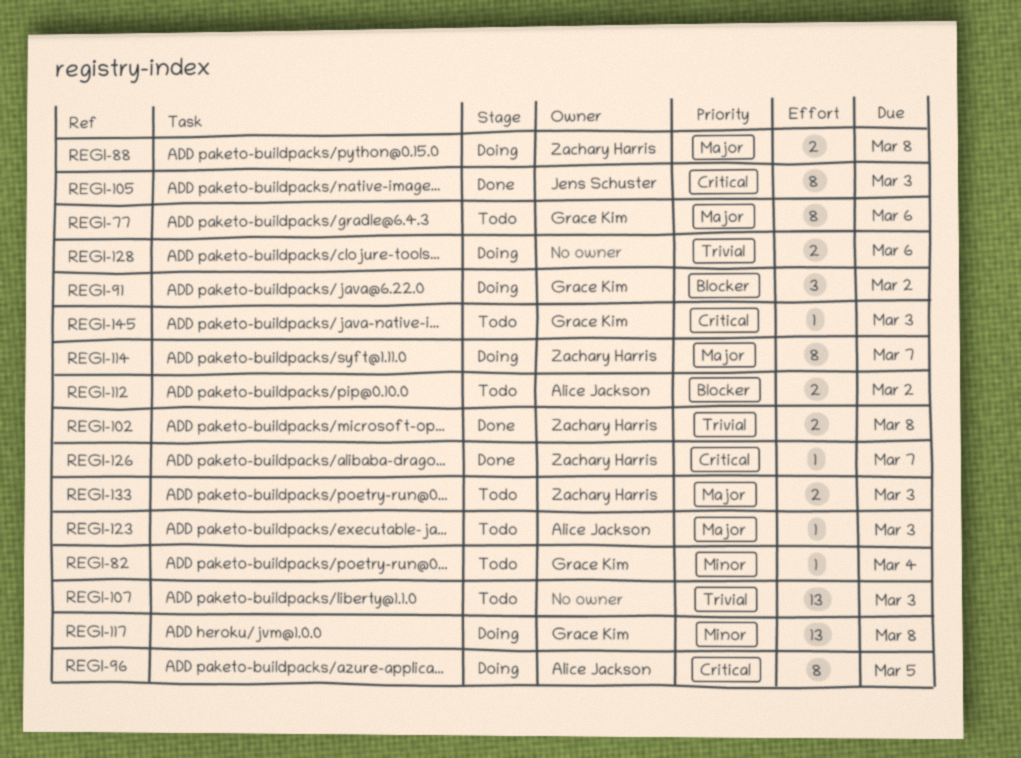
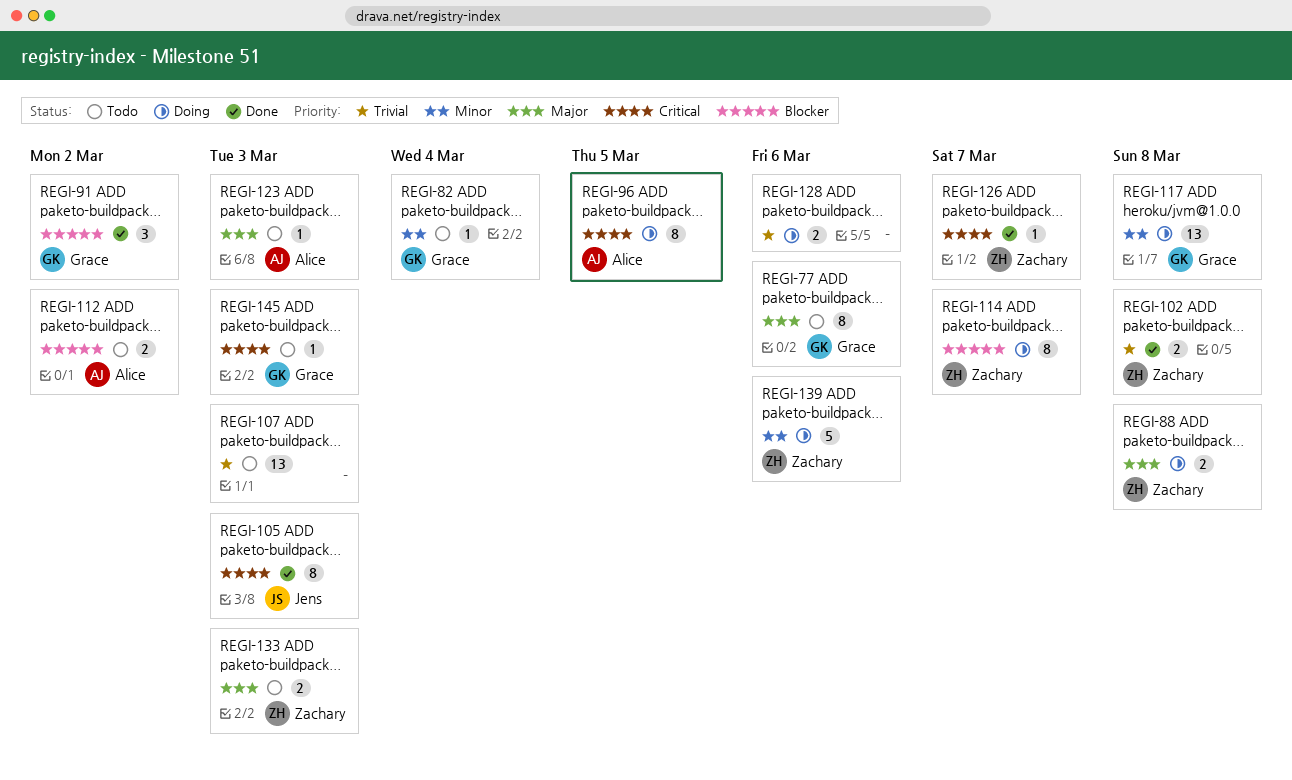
REGI-91, status: Doing -> Done
REGI-114, priority: Major -> Blocker
REGI-139: none -> present

